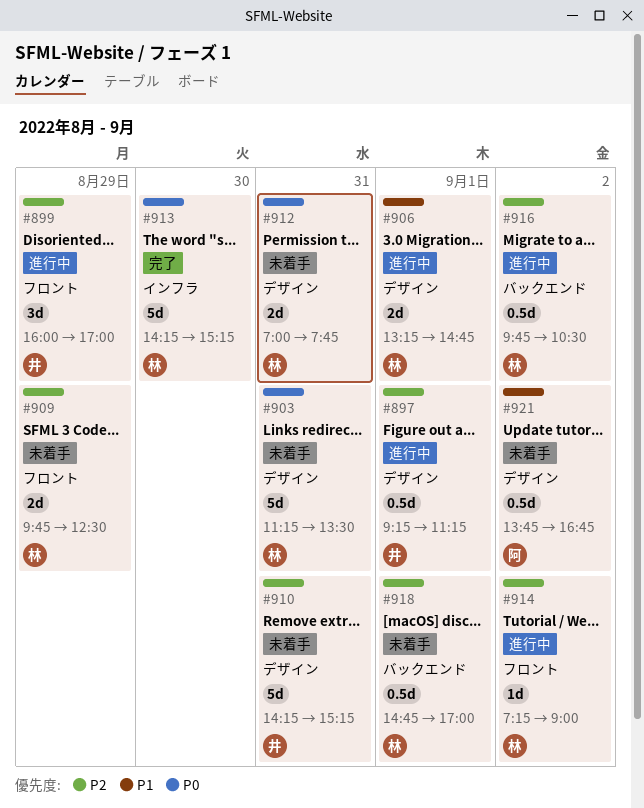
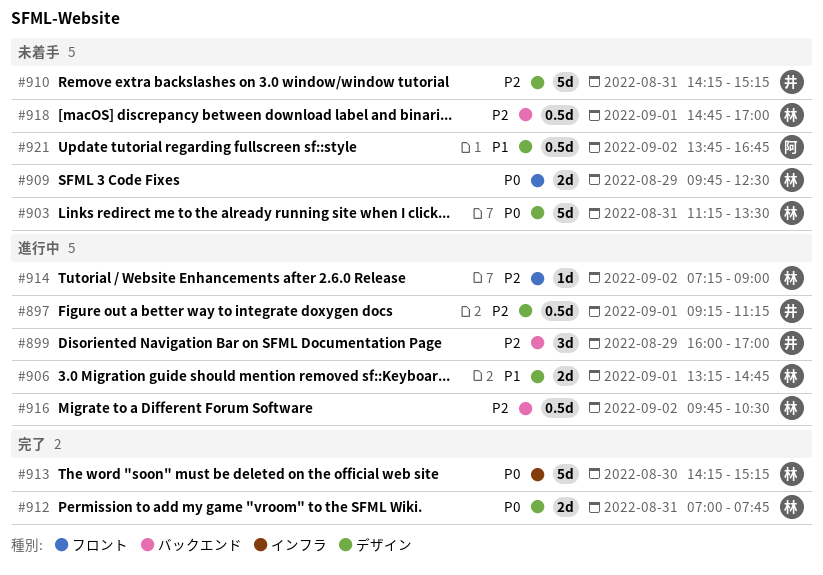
#899, label: フロント -> バックエンド
#909, priority: P2 -> P0
#912, status: 未着手 -> 完了

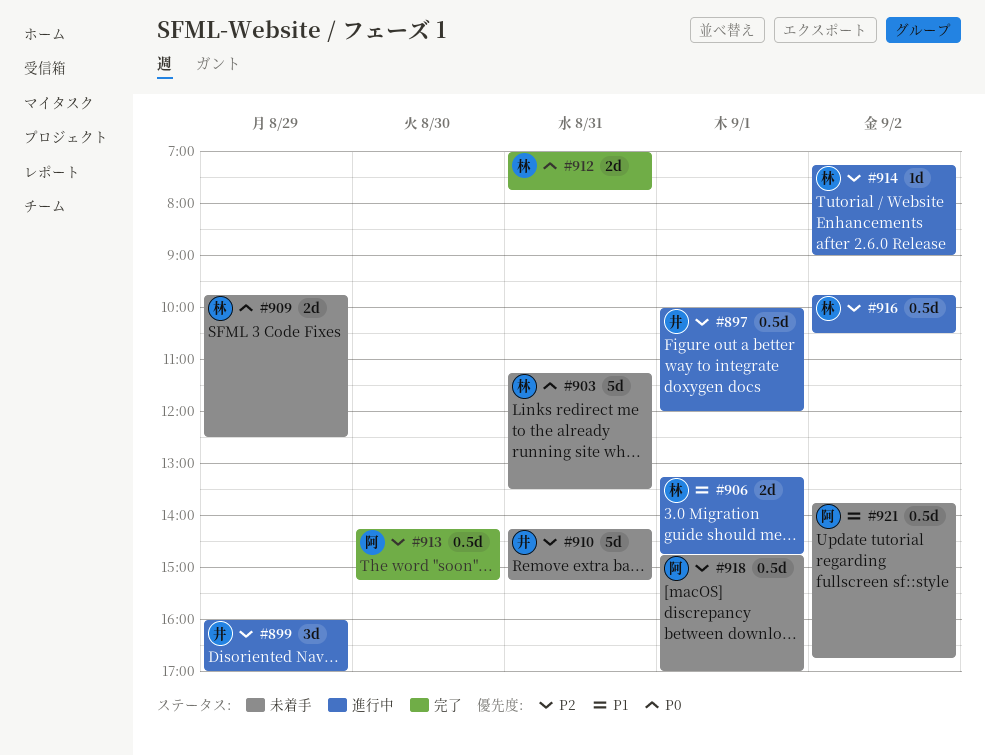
#897, begins: 09:15 -> 10:00
#897, ends: 11:15 -> 12:00
#913, owner: 林 -> 阿
#913, priority: P0 -> P2
#913, estimate: 5d -> 0.5d
#918, owner: 林 -> 阿

